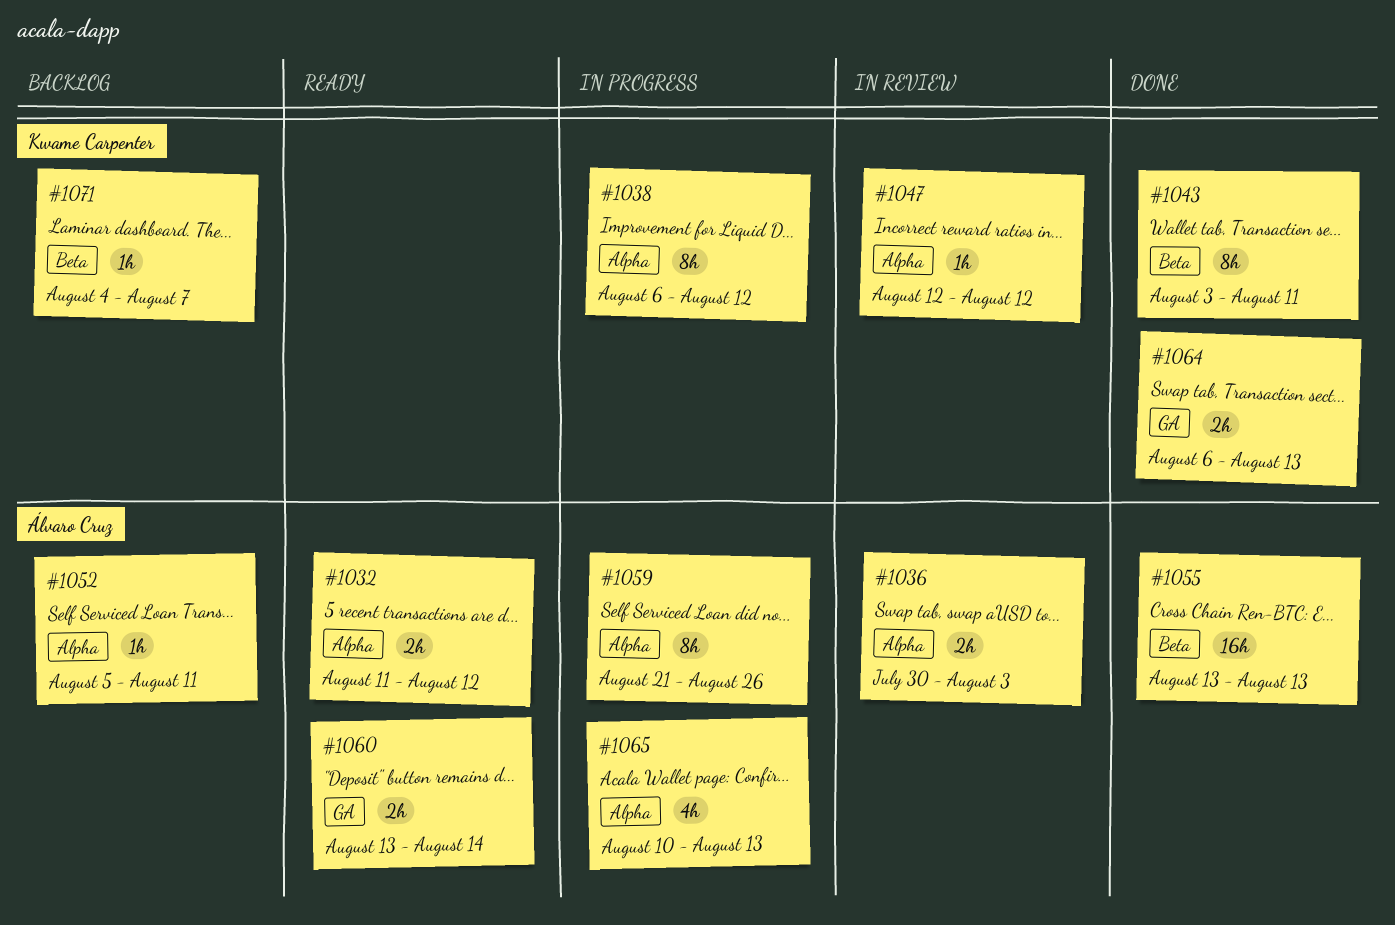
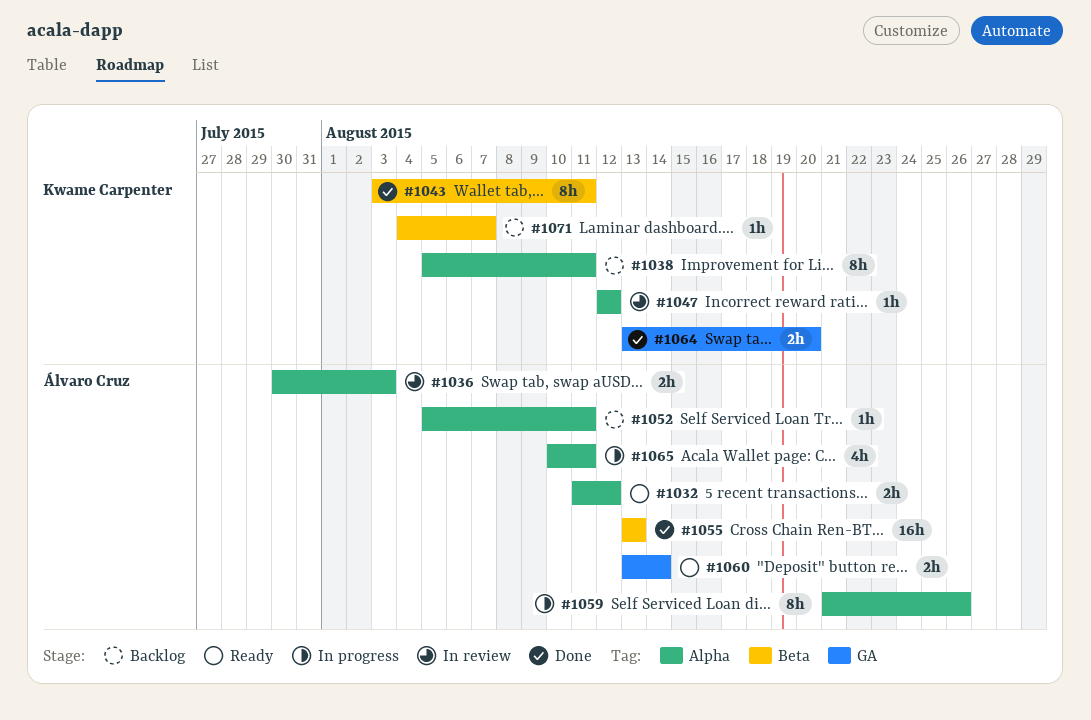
#1038, status: In progress -> Backlog
#1038, start: Aug 6 -> Aug 5
#1038, due: Aug 12 -> Aug 11
#1064, start: Aug 6 -> Aug 13
#1064, due: Aug 13 -> Aug 20
#1065, due: Aug 13 -> Aug 11

